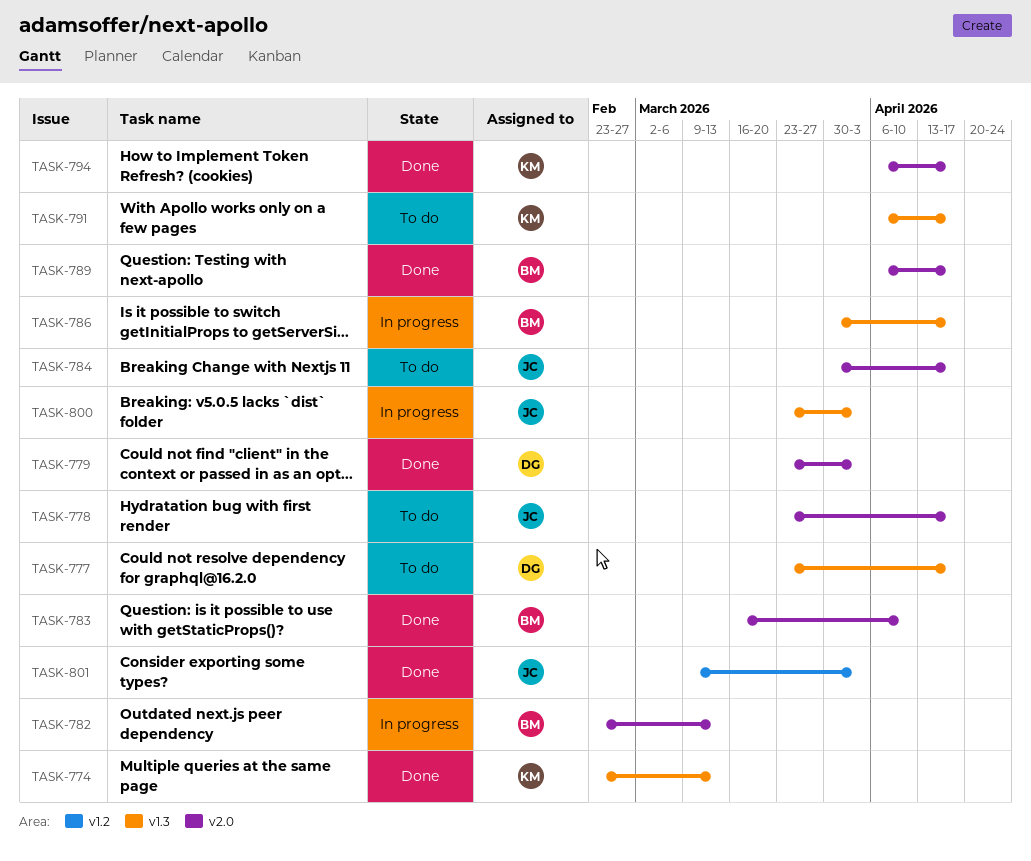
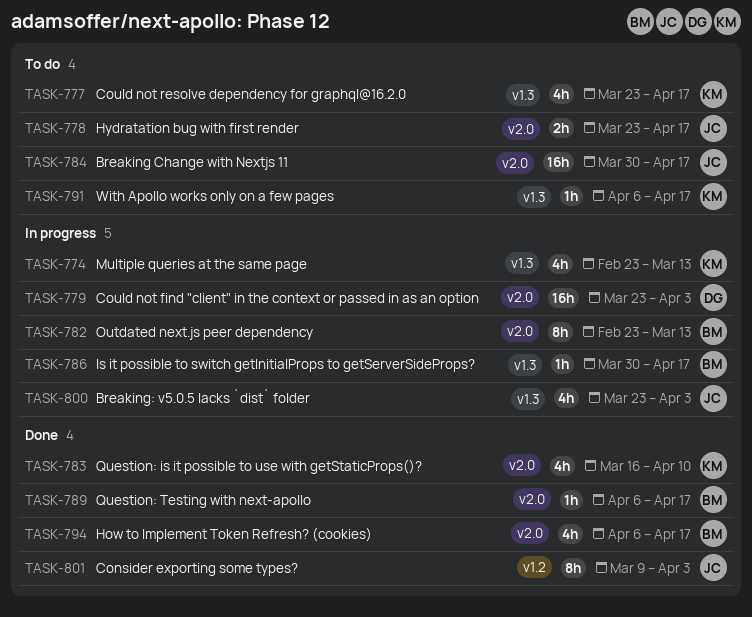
TASK-774, status: Done -> In progress
TASK-777, owner: DG -> KM
TASK-779, status: Done -> In progress
TASK-783, owner: BM -> KM
TASK-794, owner: KM -> BM

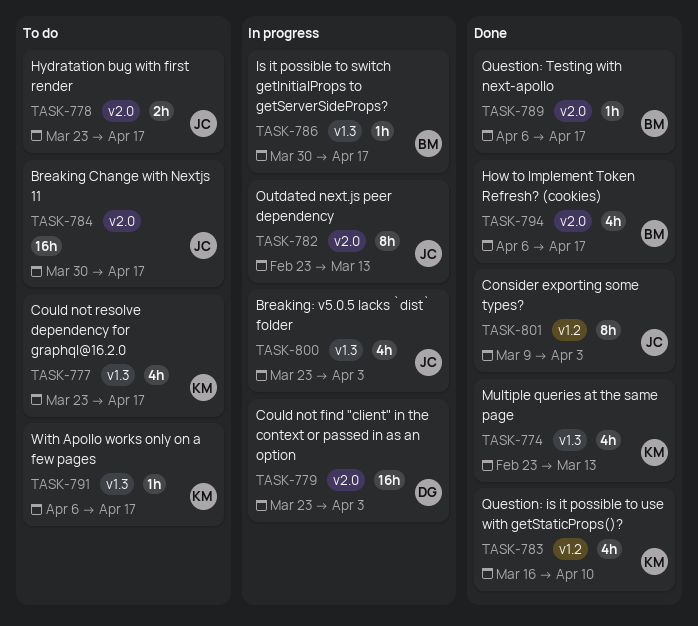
TASK-774, status: In progress -> Done
TASK-782, owner: BM -> JC
TASK-783, label: v2.0 -> v1.2

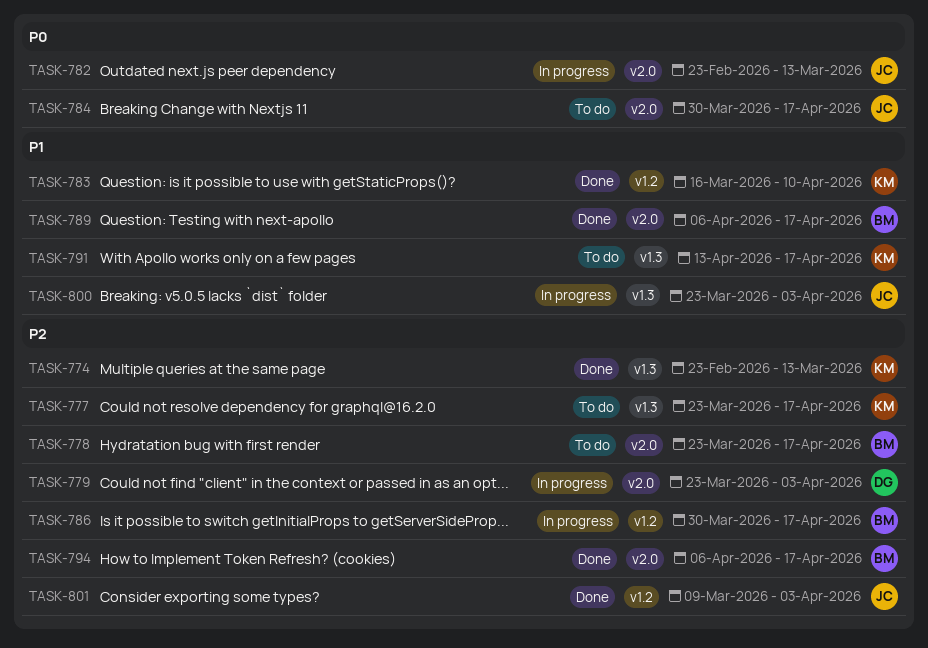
TASK-778, owner: JC -> BM
TASK-786, label: v1.3 -> v1.2
TASK-791, start: Apr 6 -> Apr 13

